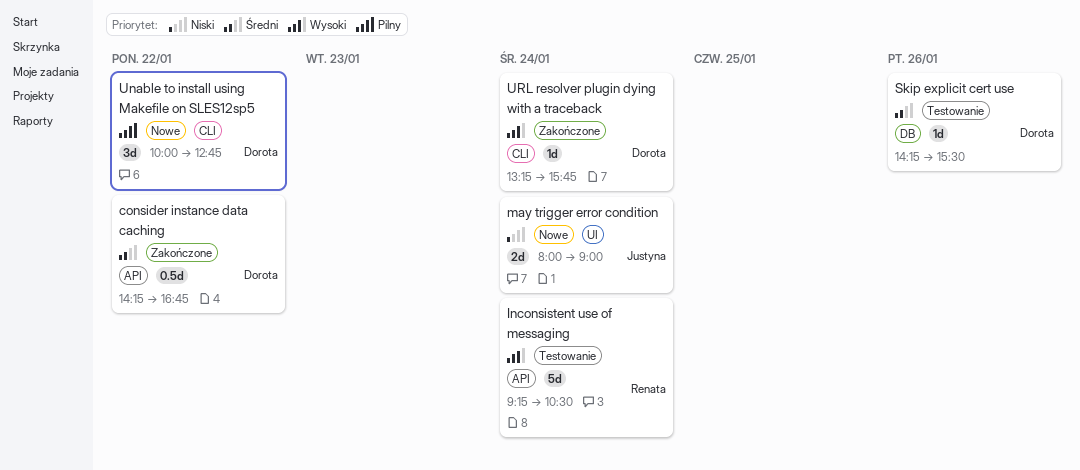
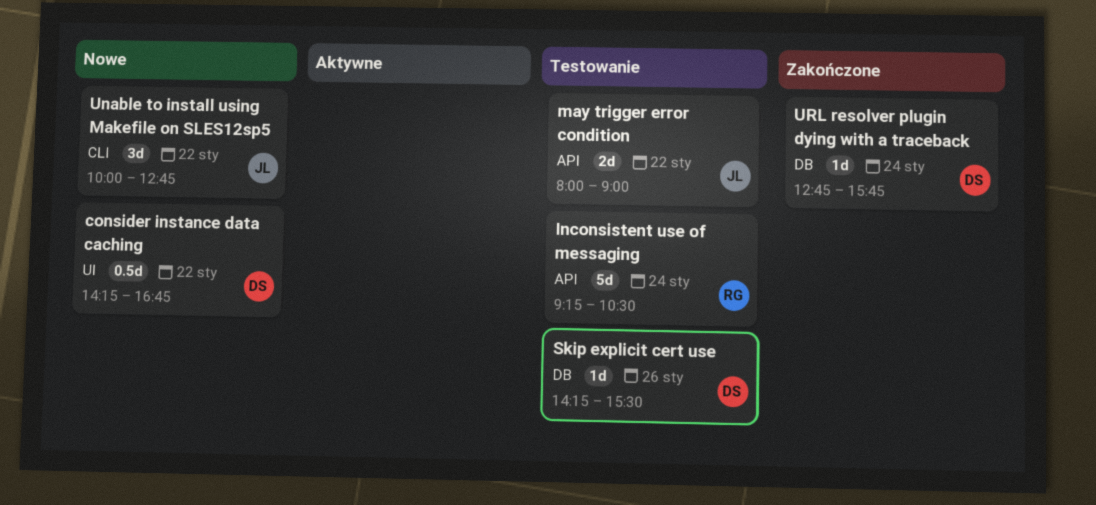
consider instance data caching, status: Zakończone -> Nowe
consider instance data caching, label: API -> UI
may trigger error condition, status: Nowe -> Testowanie
may trigger error condition, label: UI -> API
may trigger error condition, day: Jan 24 -> Jan 22
Unable to install using Makefile on SLES12sp5, owner: Dorota -> Justyna
URL resolver plugin dying with a traceback, label: CLI -> DB
URL resolver plugin dying with a traceback, begins: 13:15 -> 12:45

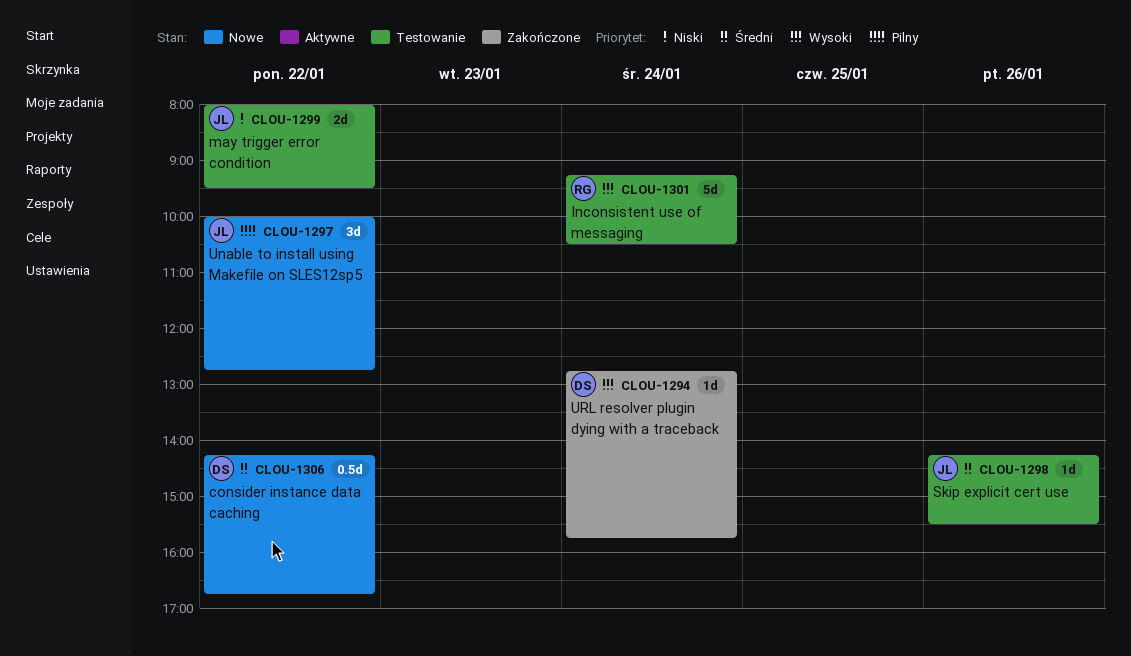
may trigger error condition, ends: 09:00 -> 09:30
Skip explicit cert use, owner: DS -> JL

